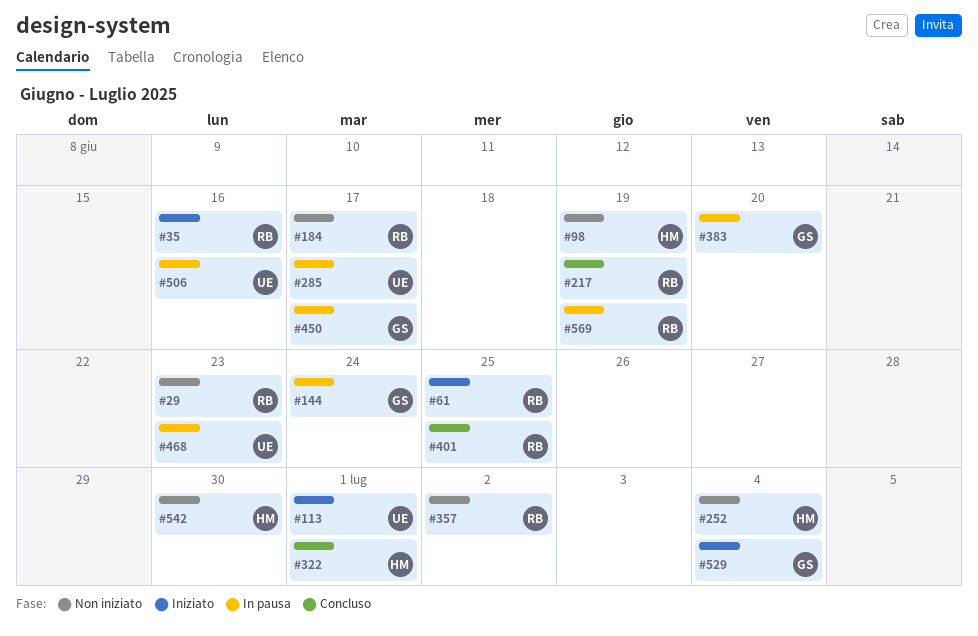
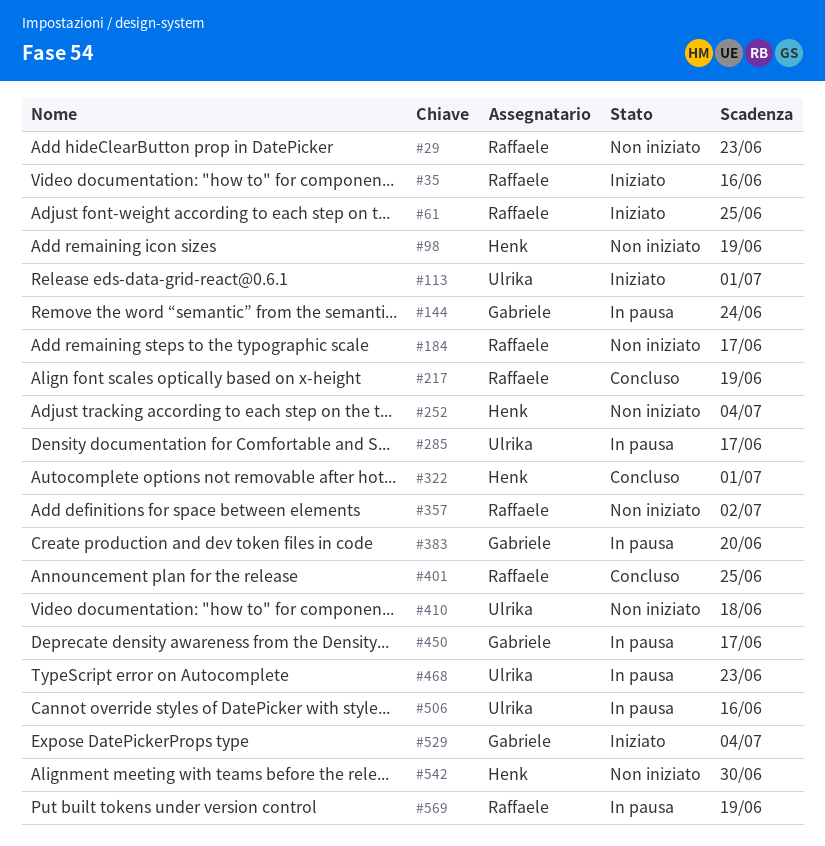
#410: none -> present

